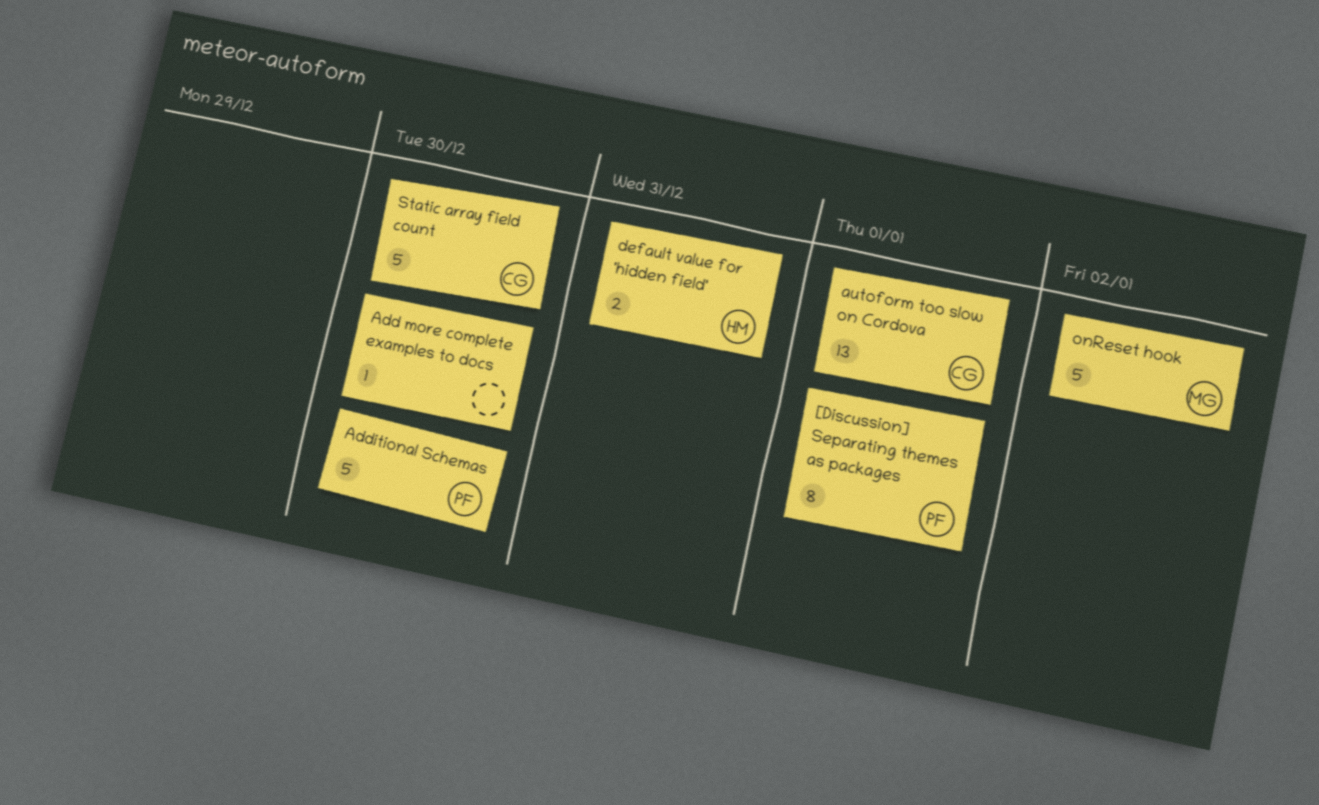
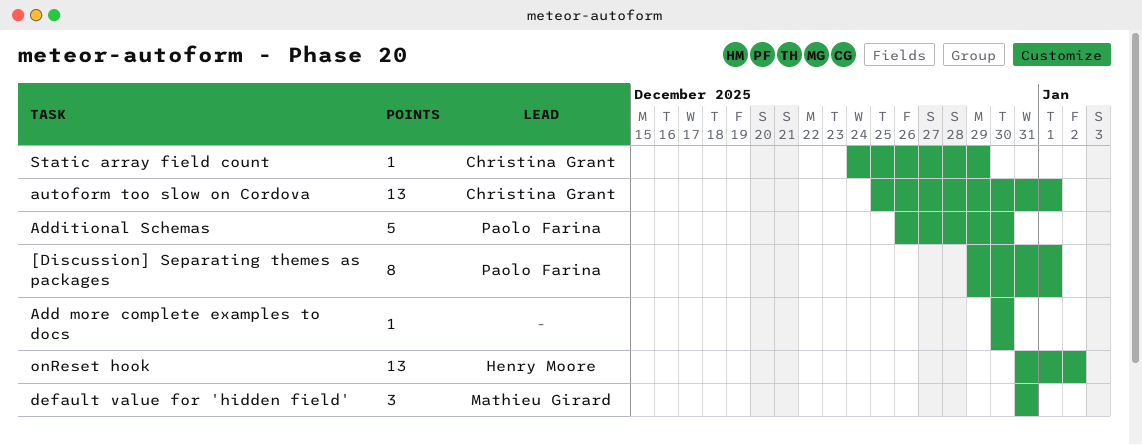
default value for 'hidden field', owner: Henry Moore -> Mathieu Girard
default value for 'hidden field', estimate: 2 -> 3
onReset hook, owner: Mathieu Girard -> Henry Moore
onReset hook, estimate: 5 -> 13
Static array field count, estimate: 5 -> 1
Static array field count, due: Dec 30 -> Dec 29

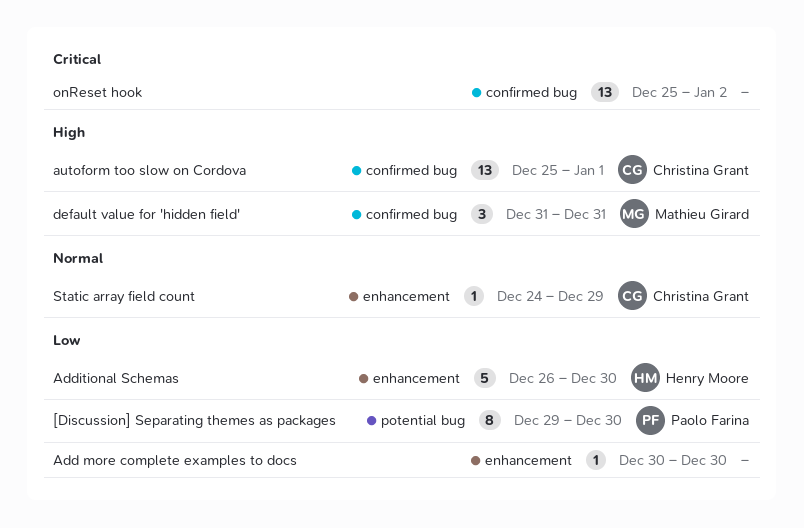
[Discussion] Separating themes as packages, due: Jan 1 -> Dec 30
Additional Schemas, owner: Paolo Farina -> Henry Moore
onReset hook, owner: Henry Moore -> none
onReset hook, start: Dec 31 -> Dec 25

